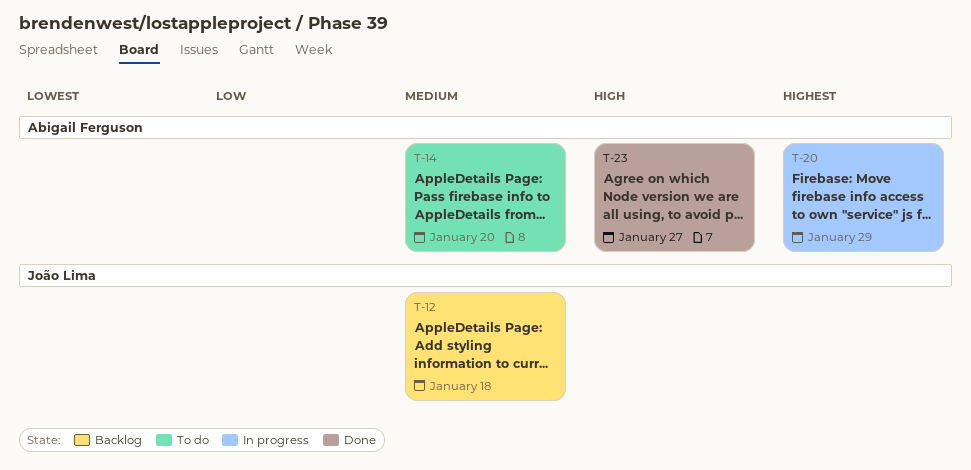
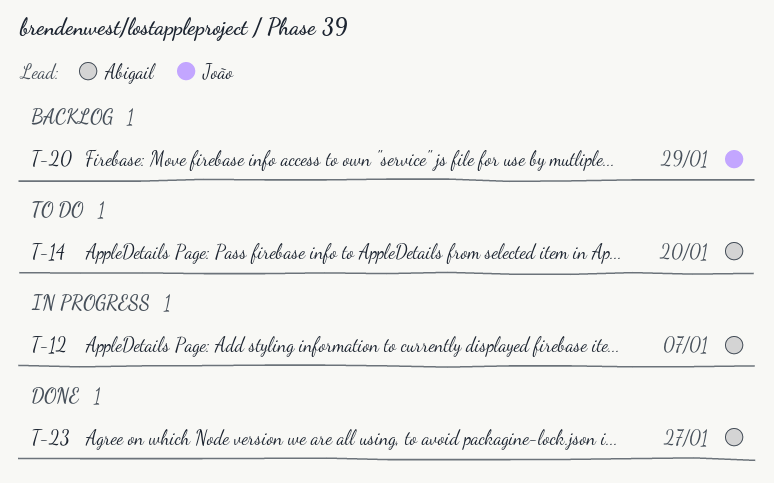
T-12, status: Backlog -> In progress
T-12, owner: João Lima -> Abigail Ferguson
T-12, due: Jan 18 -> Jan 7
T-20, status: In progress -> Backlog
T-20, owner: Abigail Ferguson -> João Lima

